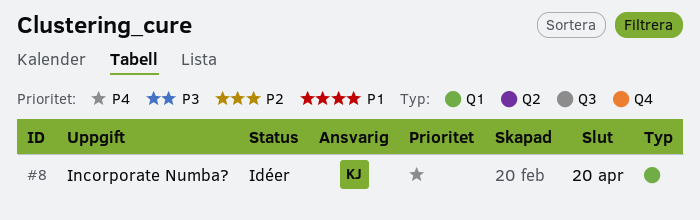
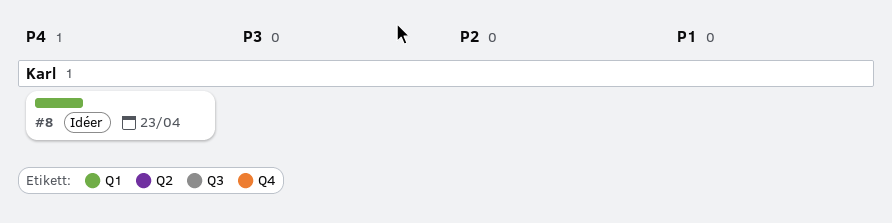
#8, due: Apr 20 -> Apr 23

